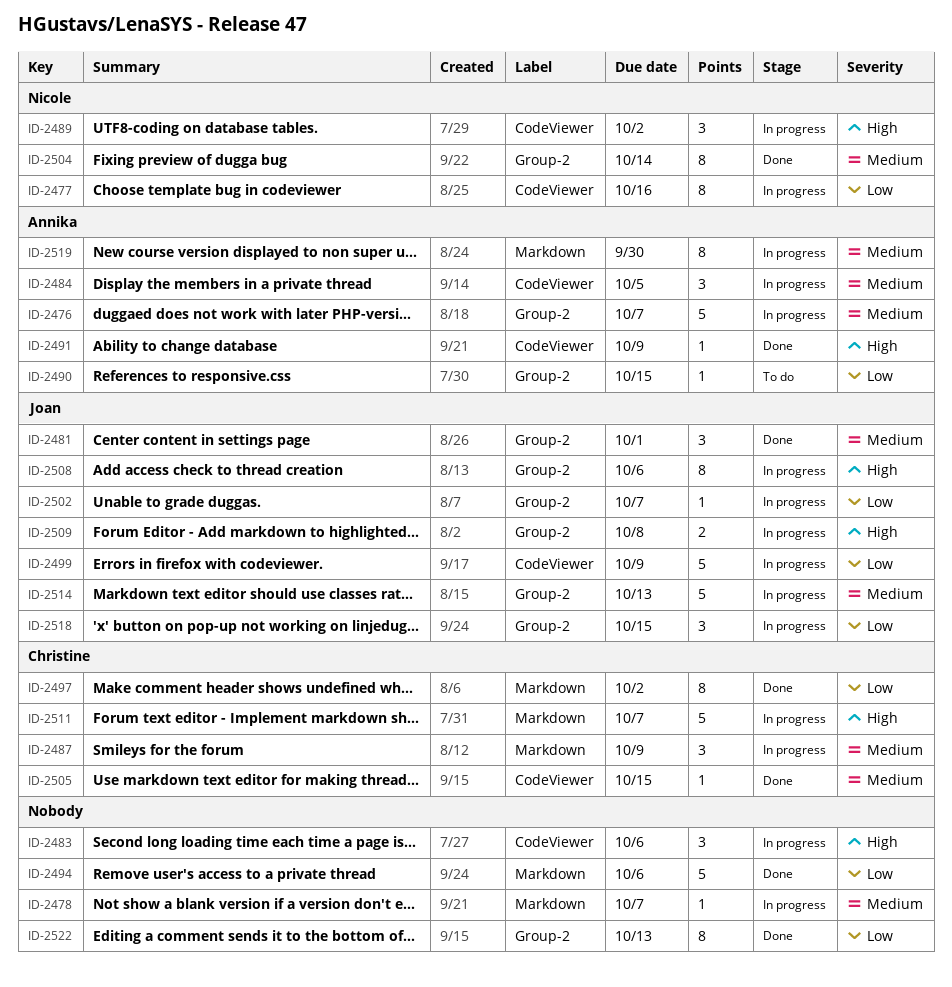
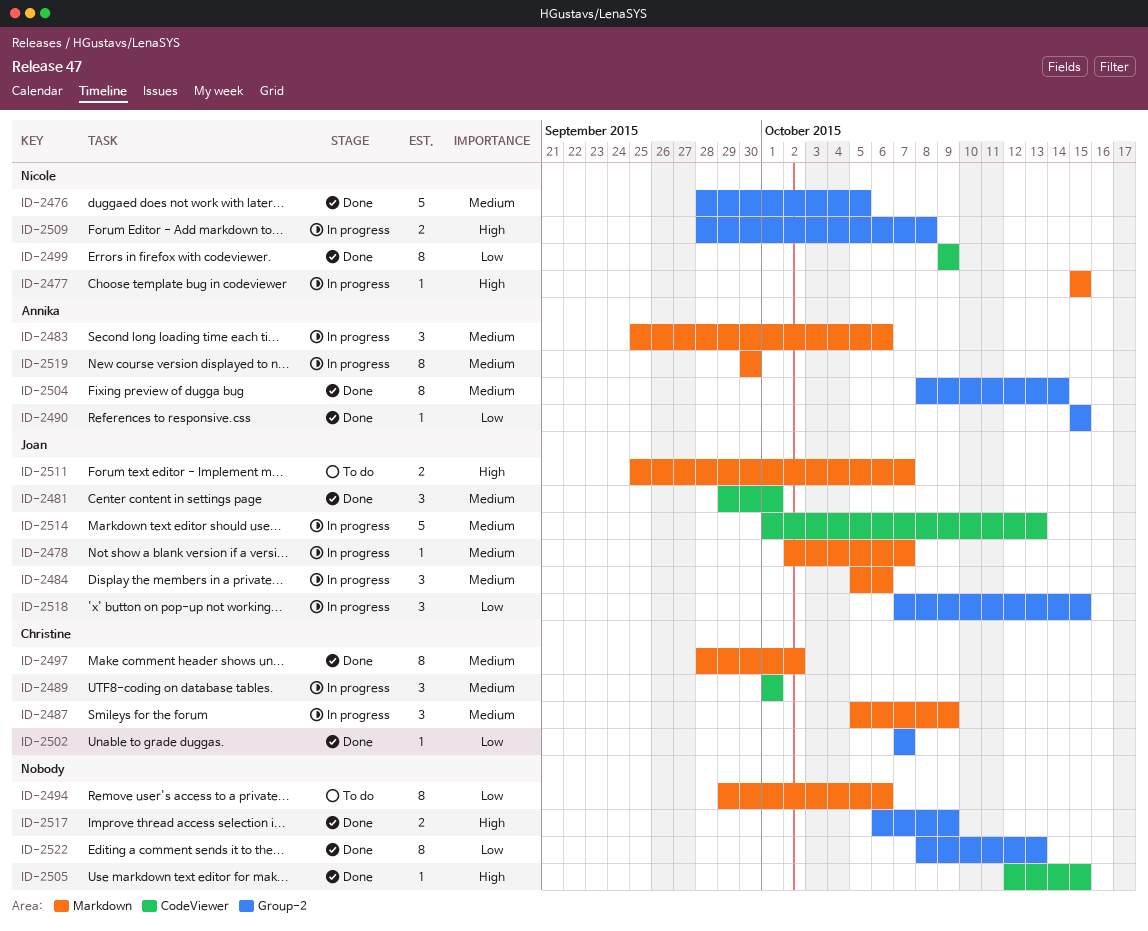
ID-2476, status: In progress -> Done
ID-2476, owner: Annika -> Nicole
ID-2476, due: Oct 7 -> Oct 5
ID-2477, priority: Low -> High
ID-2477, label: CodeViewer -> Markdown
ID-2477, estimate: 8 -> 1
ID-2477, due: Oct 16 -> Oct 15
ID-2478, owner: none -> Joan
ID-2481, label: Group-2 -> CodeViewer
ID-2483, owner: none -> Annika
ID-2483, priority: High -> Medium
ID-2483, label: CodeViewer -> Markdown
ID-2484, owner: Annika -> Joan
ID-2484, label: CodeViewer -> Markdown
ID-2484, due: Oct 5 -> Oct 6
ID-2489, owner: Nicole -> Christine
ID-2489, priority: High -> Medium
ID-2489, due: Oct 2 -> Oct 1
ID-2490, status: To do -> Done
ID-2491: present -> none
ID-2494, status: Done -> To do
ID-2494, estimate: 5 -> 8
ID-2497, priority: Low -> Medium
ID-2499, status: In progress -> Done
ID-2499, owner: Joan -> Nicole
ID-2499, estimate: 5 -> 8
ID-2502, status: In progress -> Done
ID-2502, owner: Joan -> Christine
ID-2504, owner: Nicole -> Annika
ID-2505, owner: Christine -> none
ID-2505, priority: Medium -> High
ID-2508: present -> none
ID-2509, owner: Joan -> Nicole
ID-2511, status: In progress -> To do
ID-2511, owner: Christine -> Joan
ID-2511, estimate: 5 -> 2
ID-2514, label: Group-2 -> CodeViewer
ID-2517: none -> present

